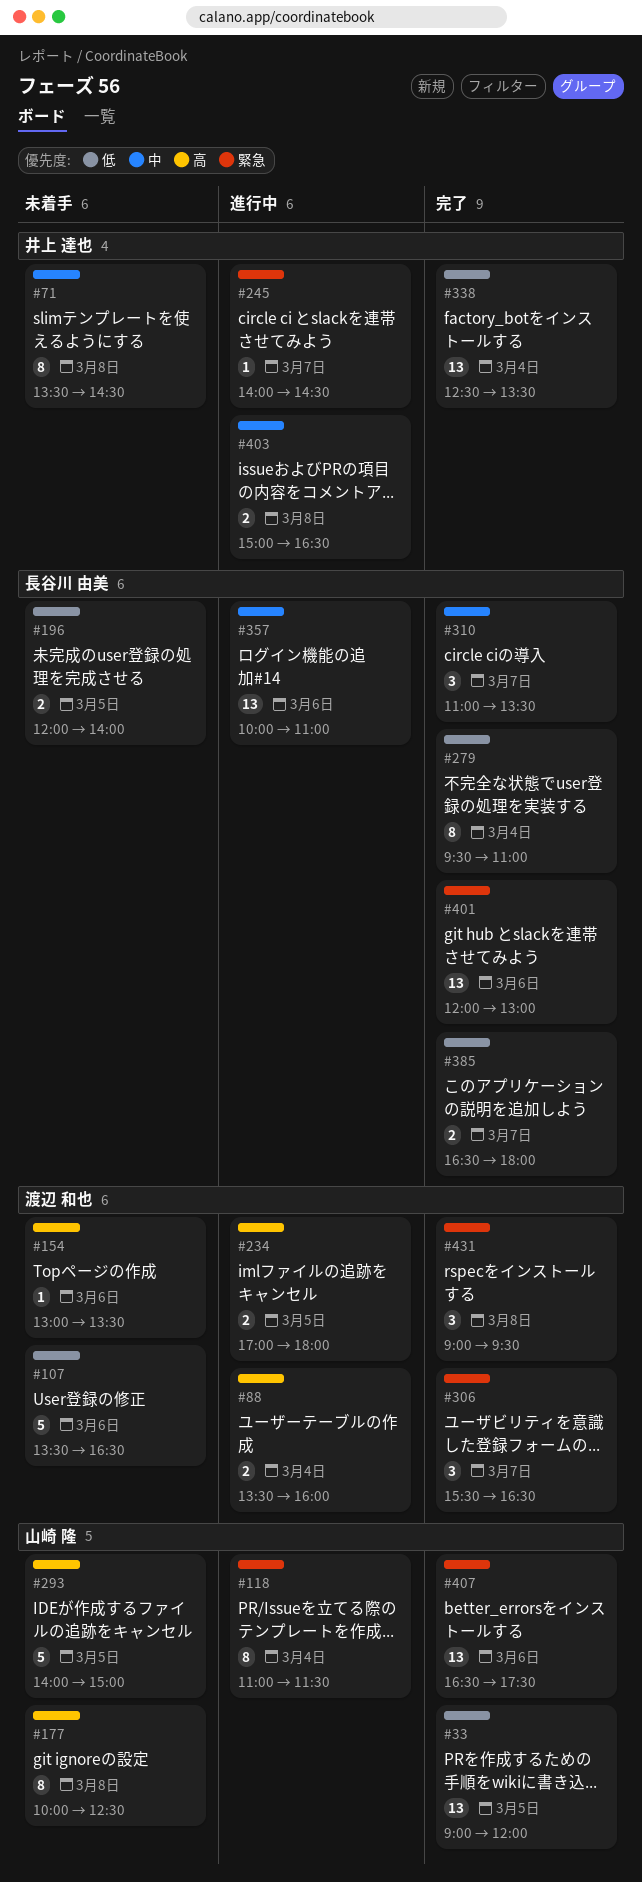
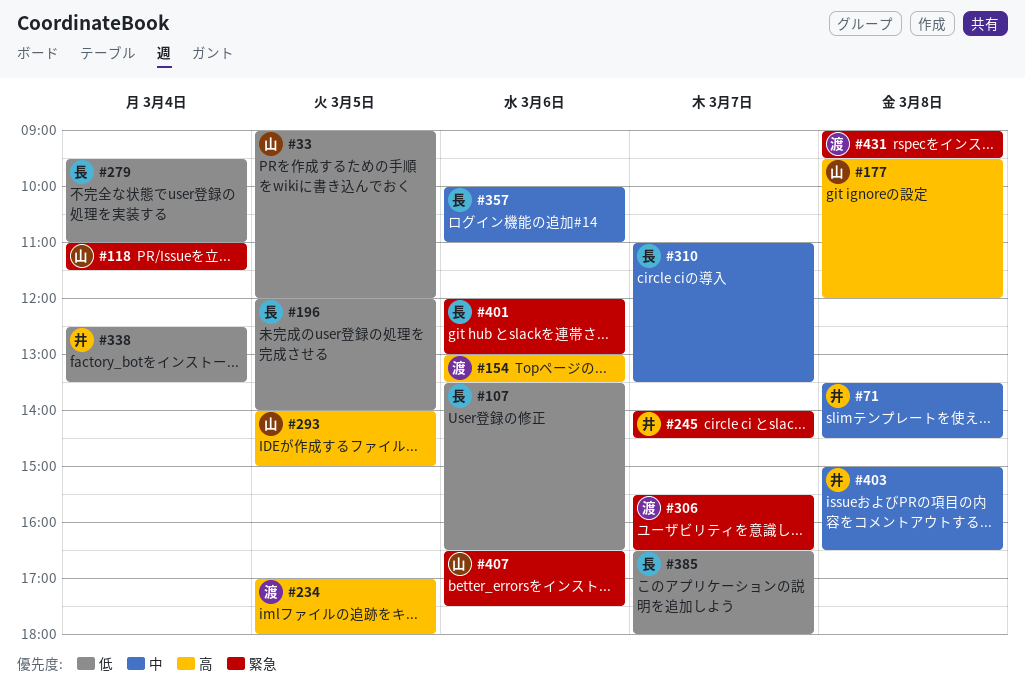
#88: present -> none
#107, owner: 渡辺 和也 -> 長谷川 由美
#177, begins: 10:00 -> 09:30
#177, ends: 12:30 -> 12:00

